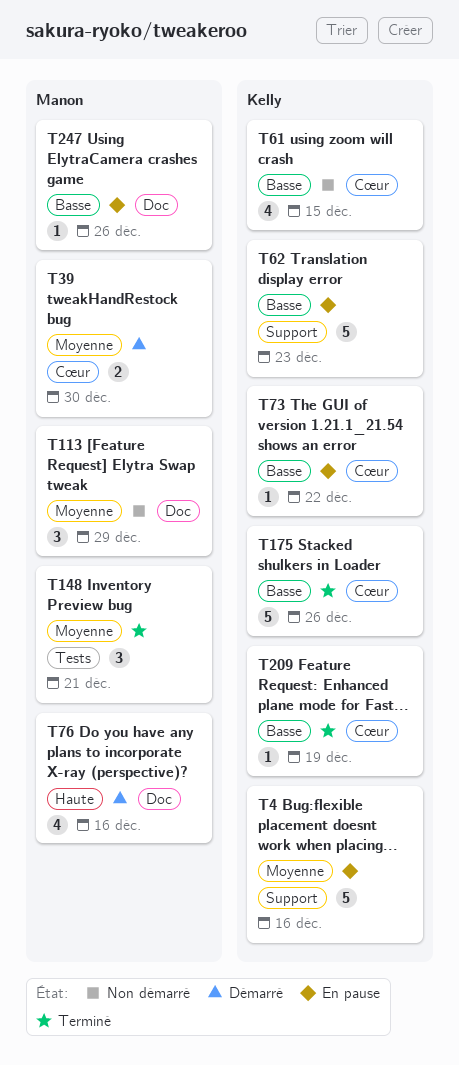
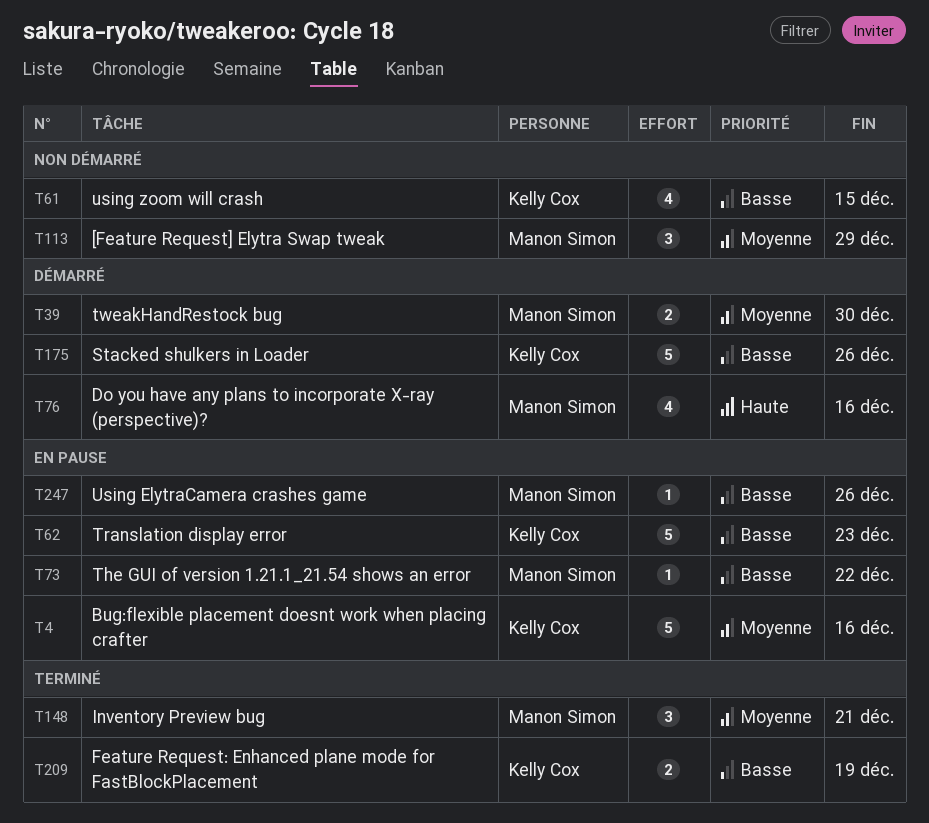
T73, owner: Kelly Cox -> Manon Simon
T175, status: Terminé -> Démarré
T209, estimate: 1 -> 2

